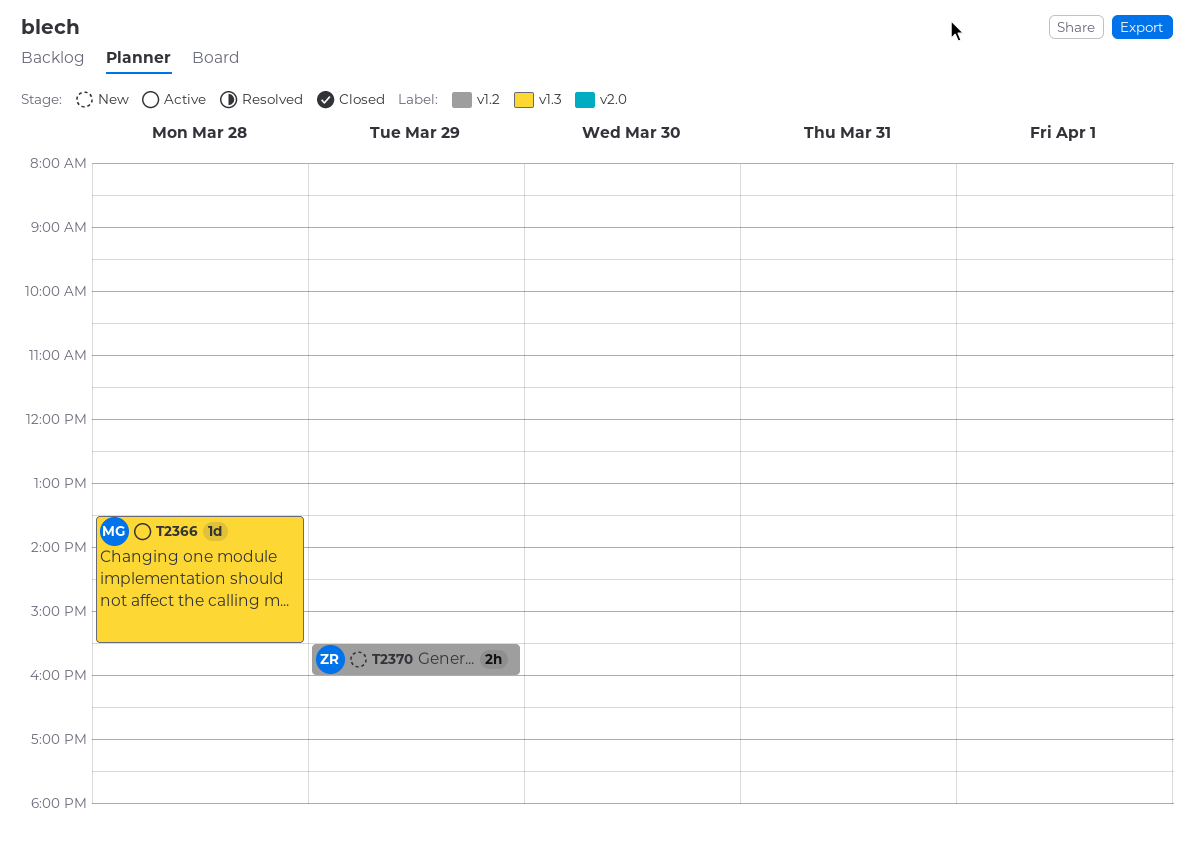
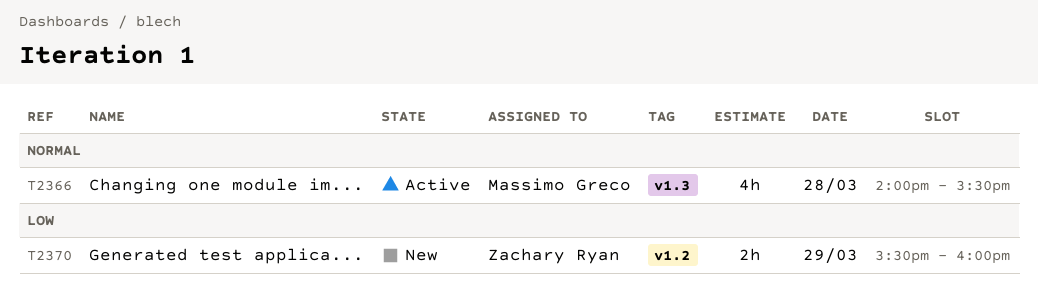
T2366, estimate: 1d -> 4h
T2366, begins: 13:30 -> 14:00

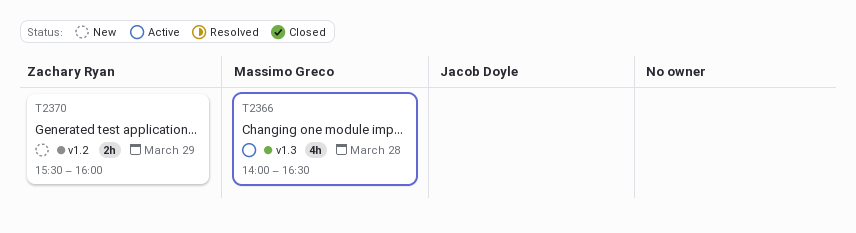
T2366, ends: 15:30 -> 16:30

